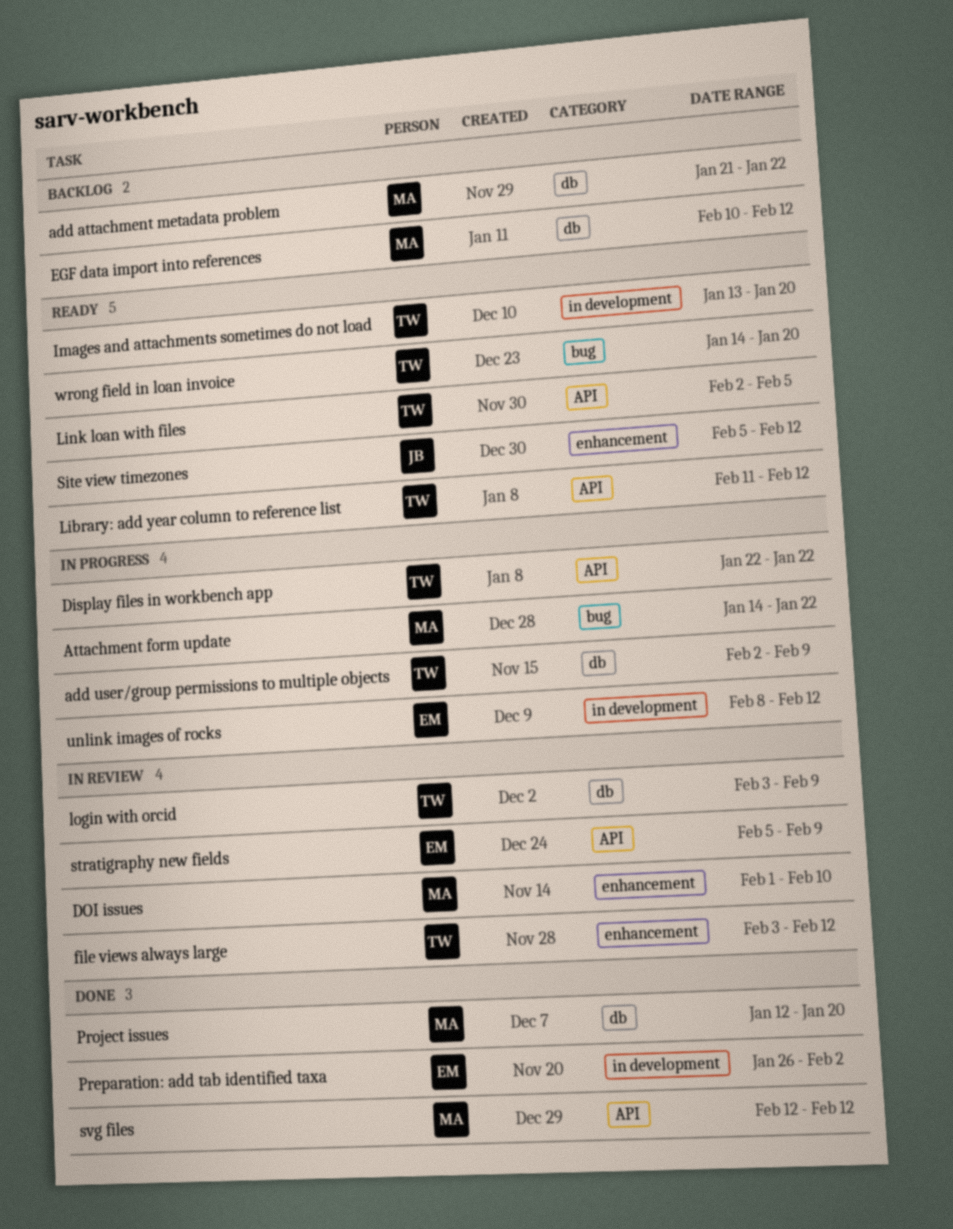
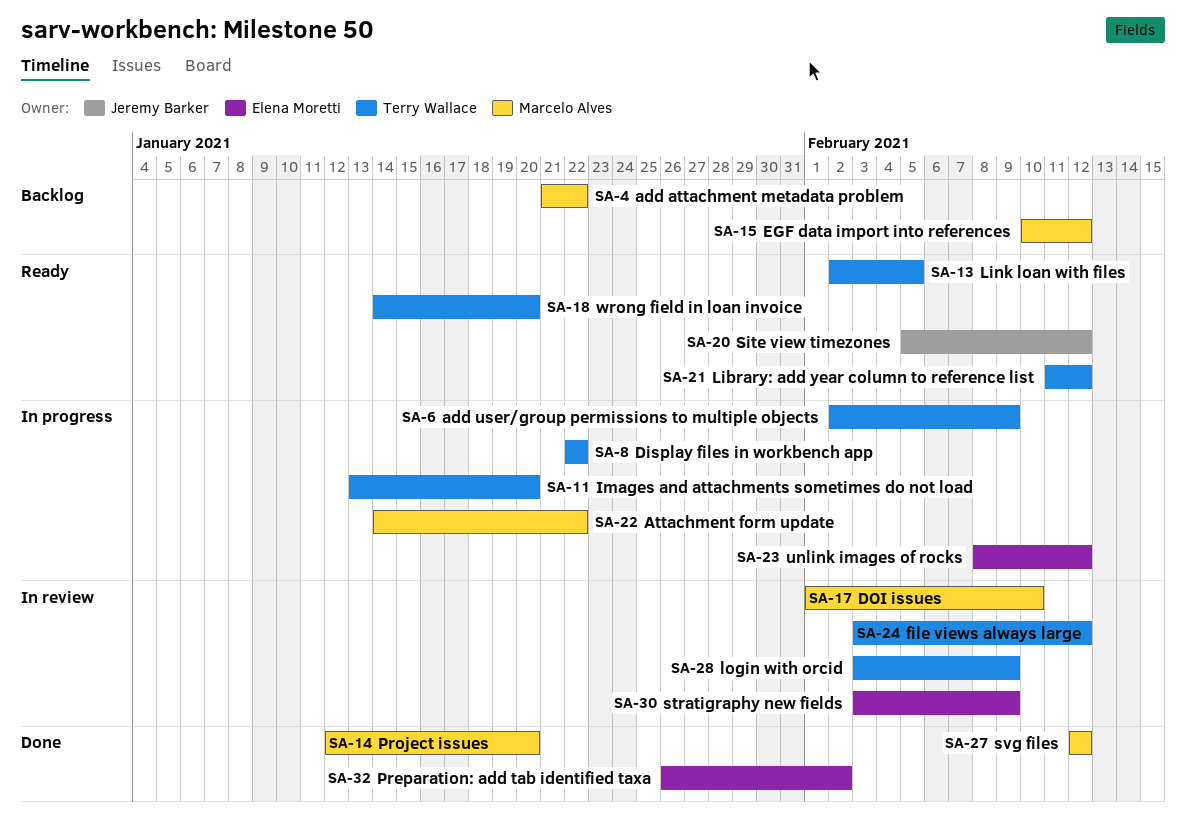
Images and attachments sometimes do not load, status: Ready -> In progress
stratigraphy new fields, start: Feb 5 -> Feb 3

